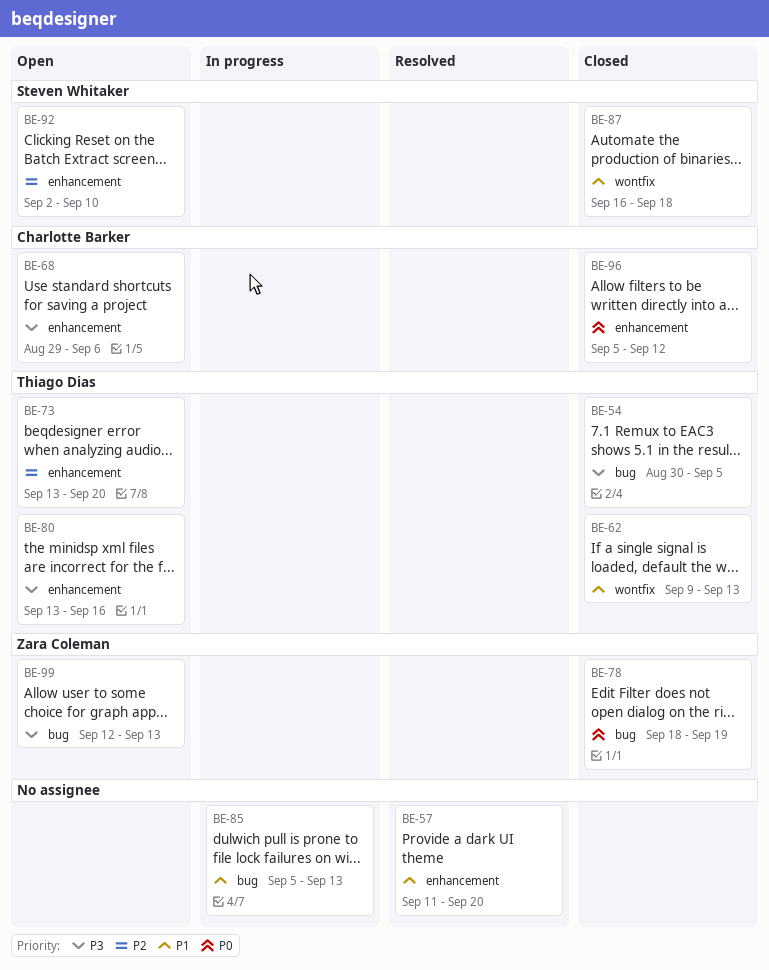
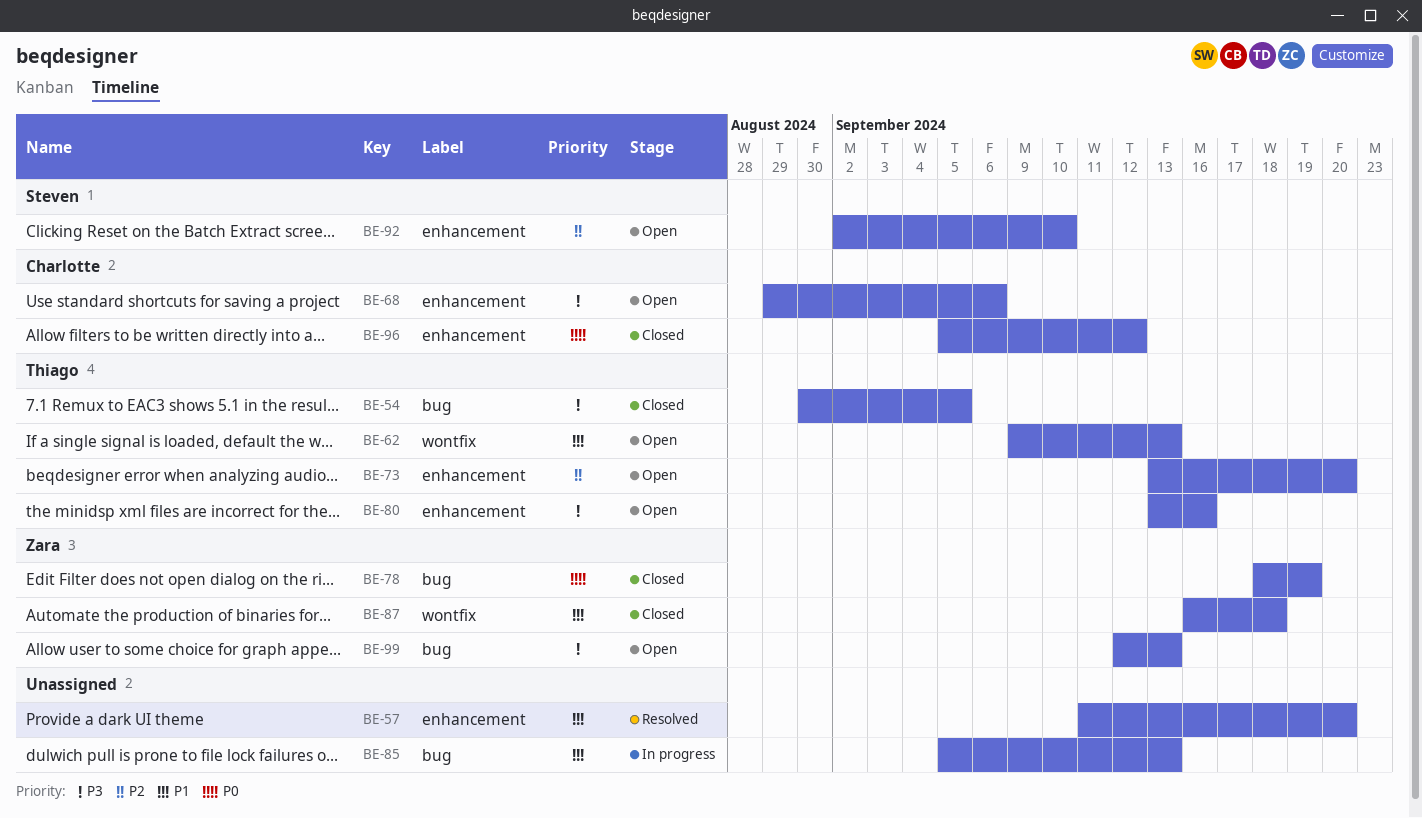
BE-62, status: Closed -> Open
BE-87, owner: Steven Whitaker -> Zara Coleman

